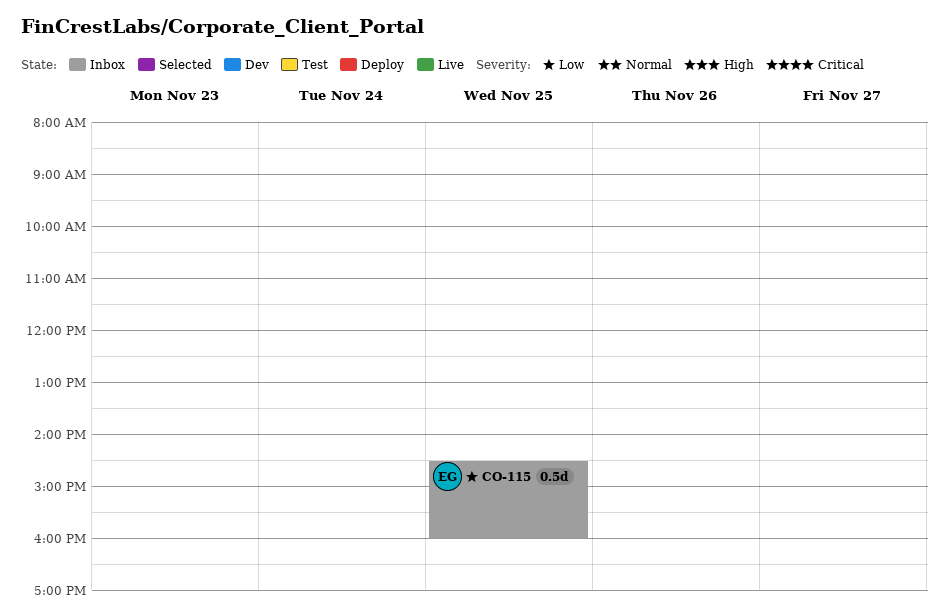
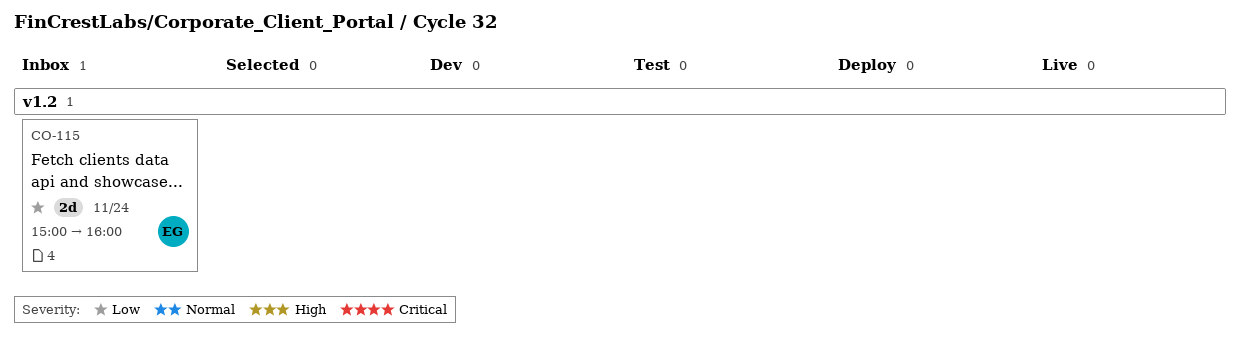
CO-115, estimate: 0.5d -> 2d
CO-115, day: Nov 25 -> Nov 24
CO-115, begins: 14:30 -> 15:00

